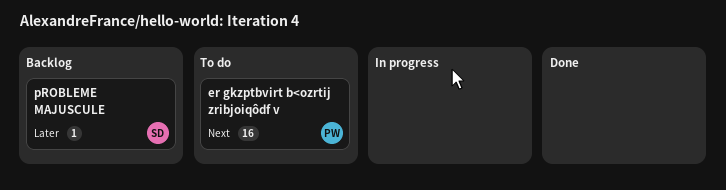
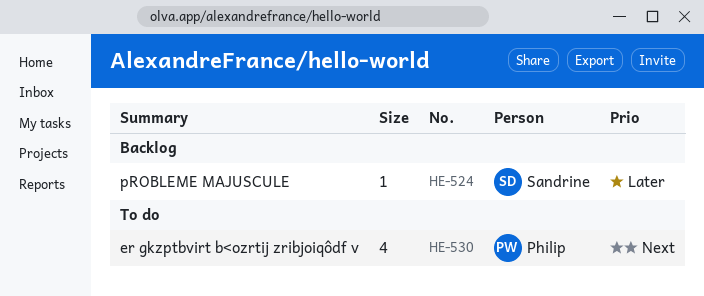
er gkzptbvirt b<ozrtij zribjoiqôdf v, estimate: 16 -> 4

